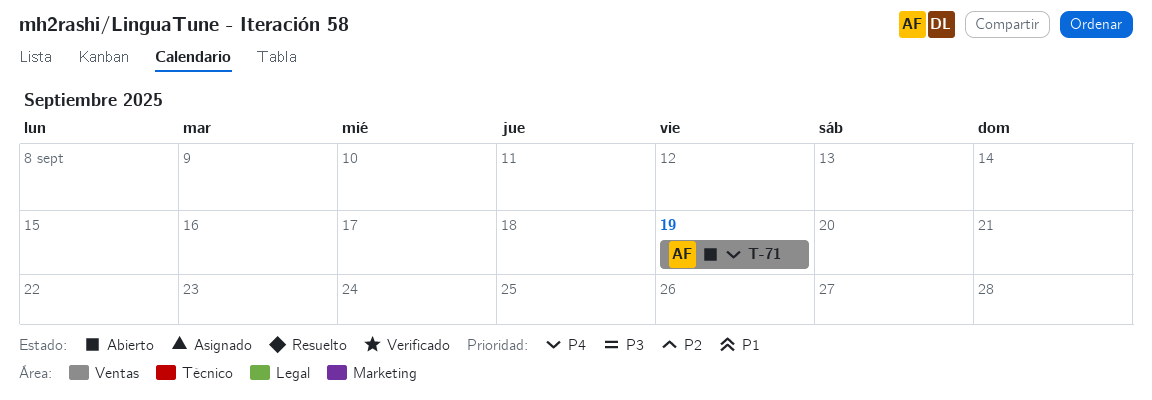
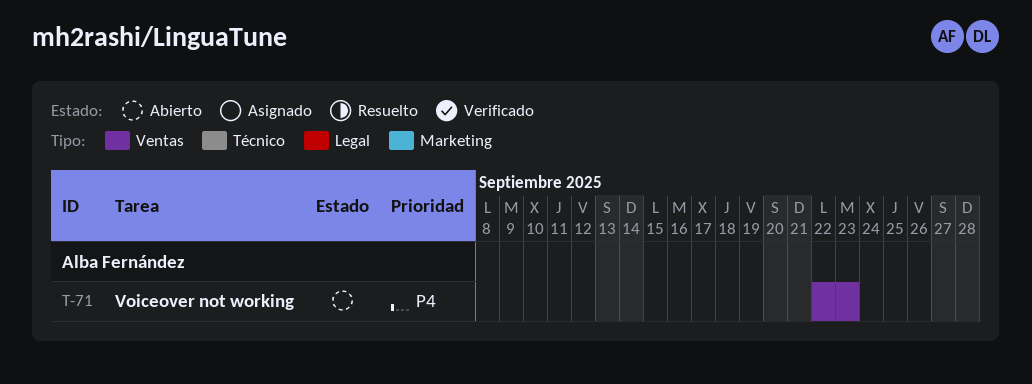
T-71, start: Sep 19 -> Sep 22
T-71, due: Sep 19 -> Sep 23

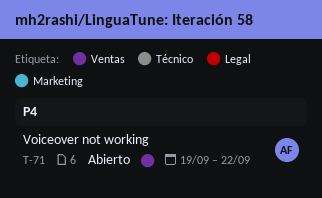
T-71, start: Sep 22 -> Sep 19
T-71, due: Sep 23 -> Sep 22

